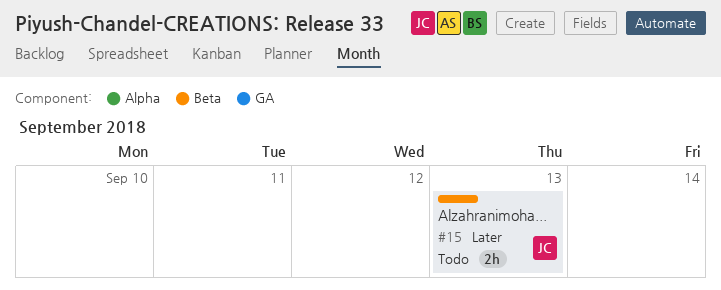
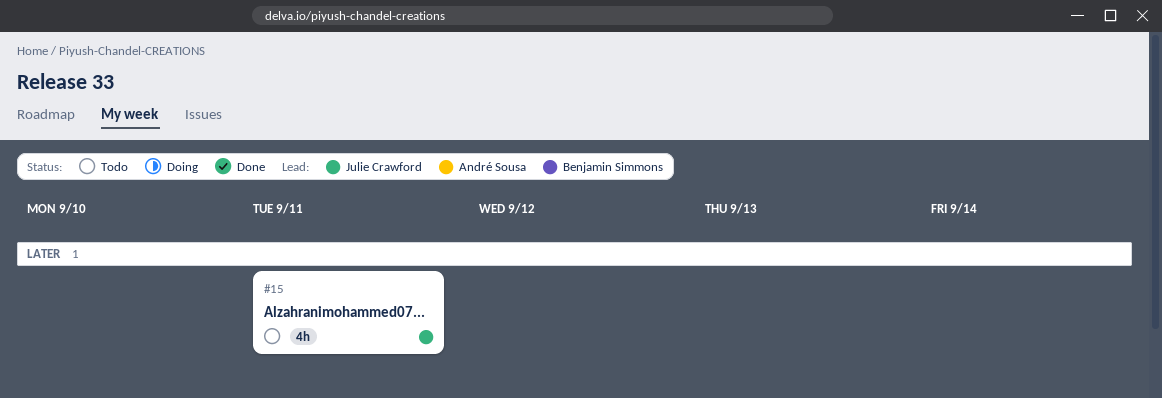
#15, estimate: 2h -> 4h
#15, due: Sep 13 -> Sep 11

